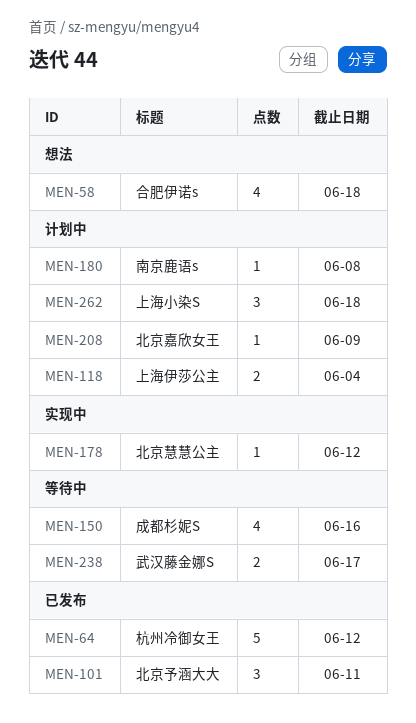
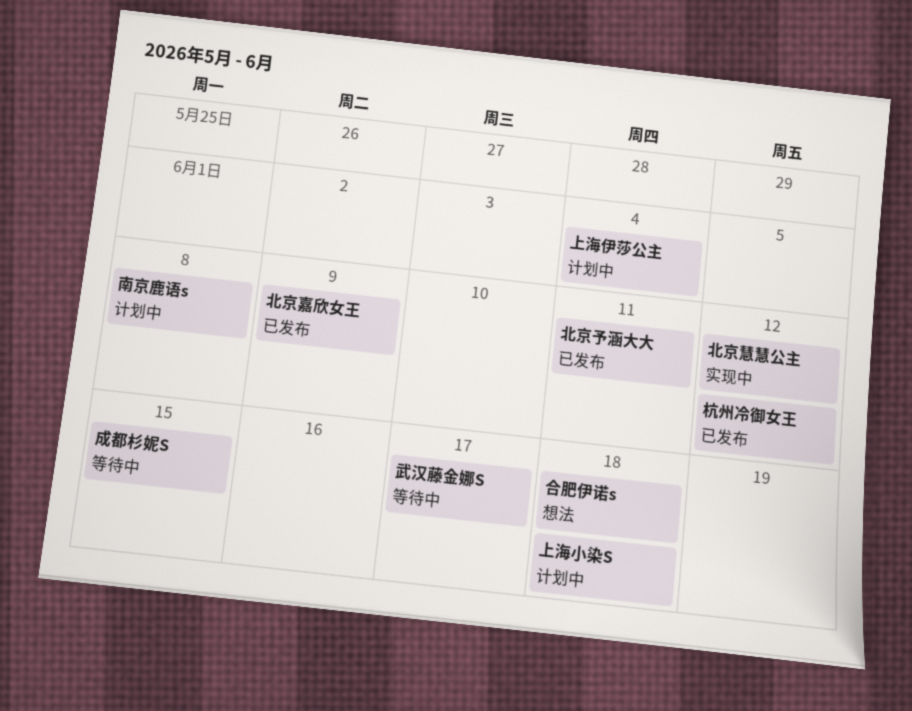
北京嘉欣女王, status: 计划中 -> 已发布
成都杉妮S, due: Jun 16 -> Jun 15

